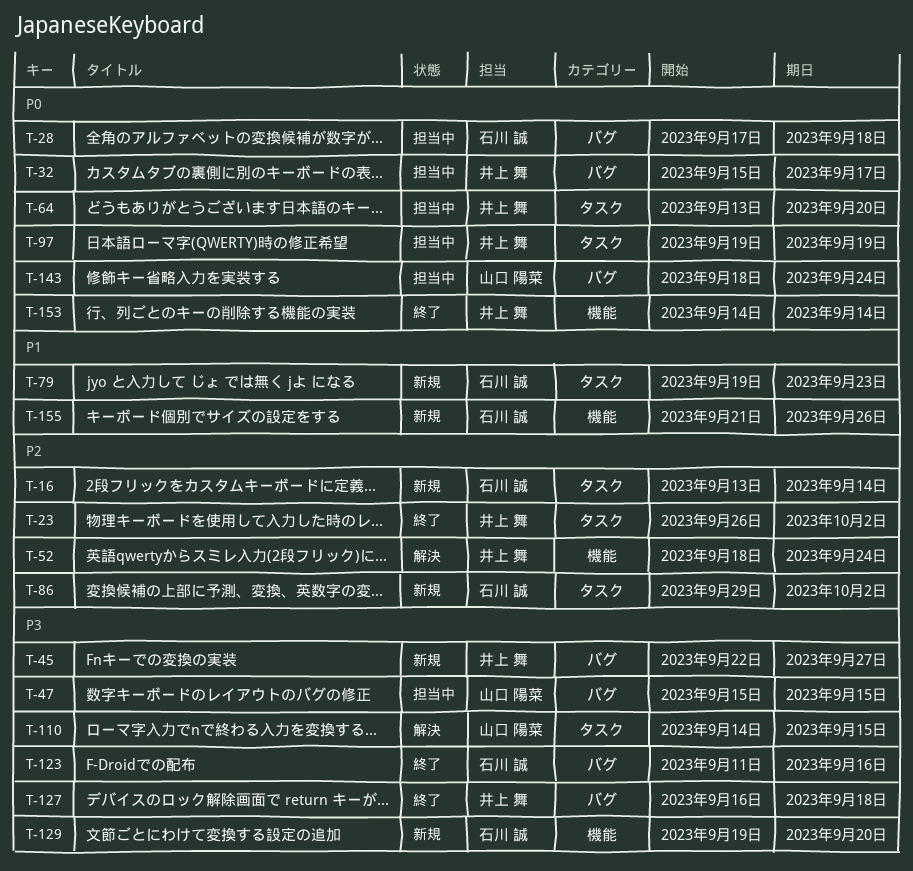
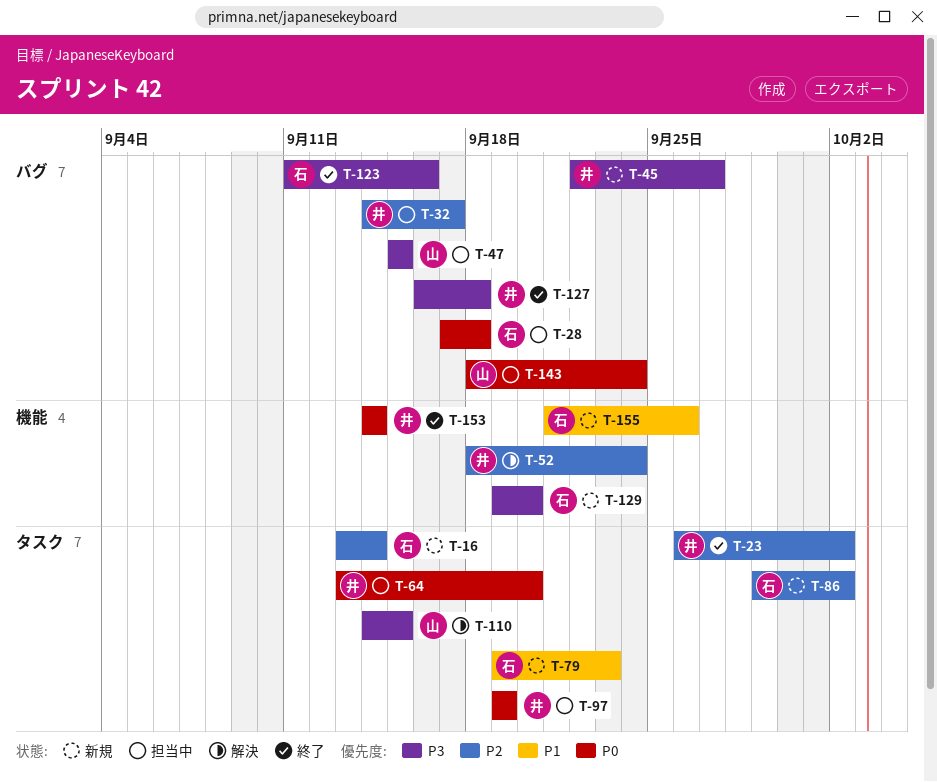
T-32, priority: P0 -> P2
T-32, start: Sep 15 -> Sep 14

